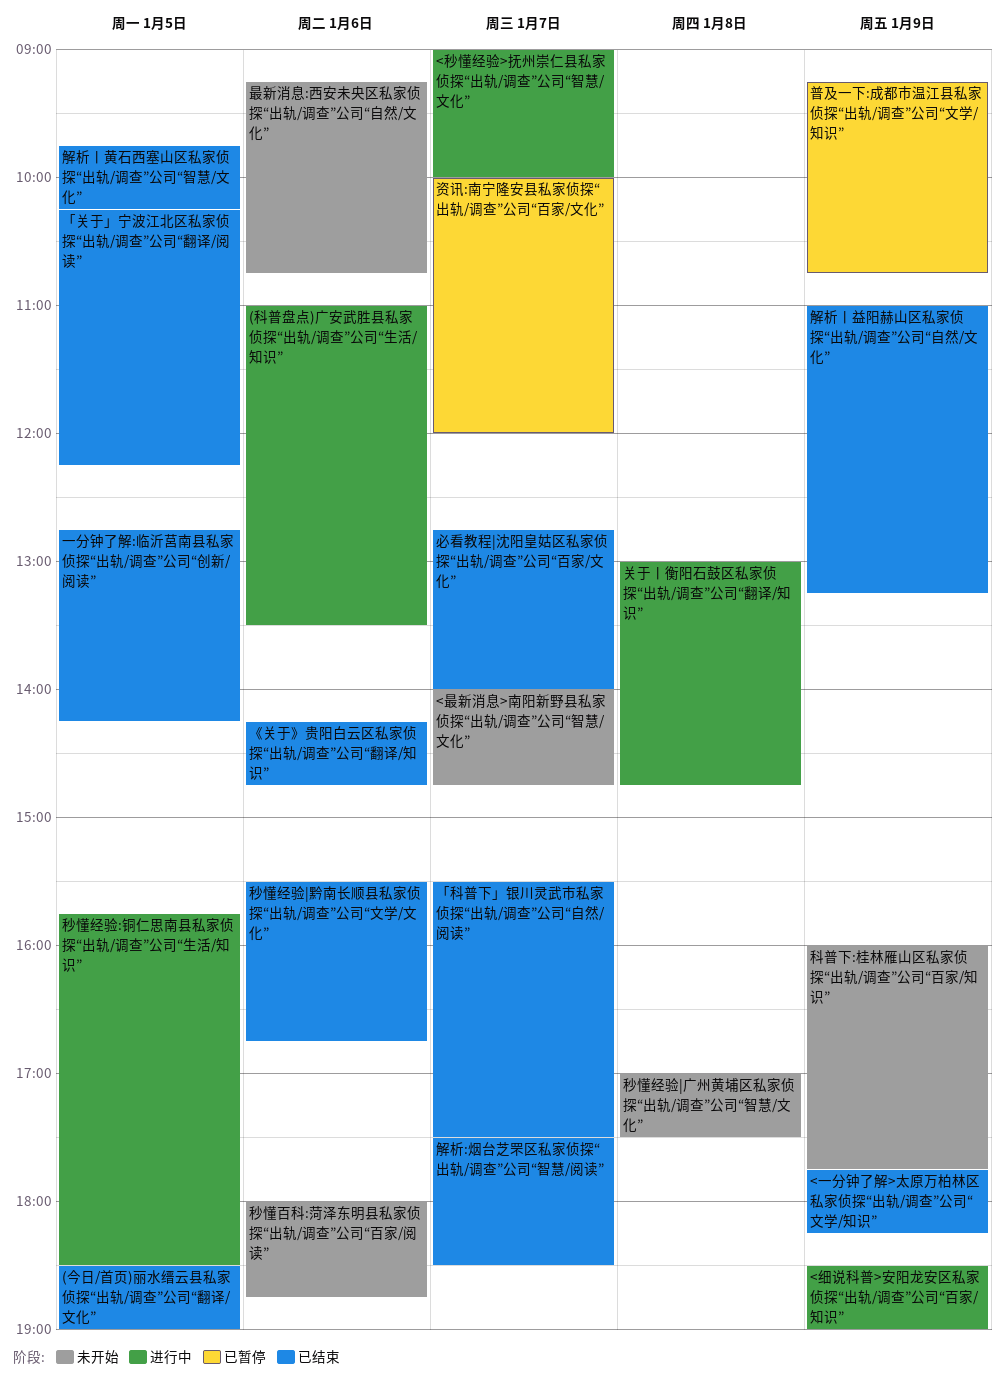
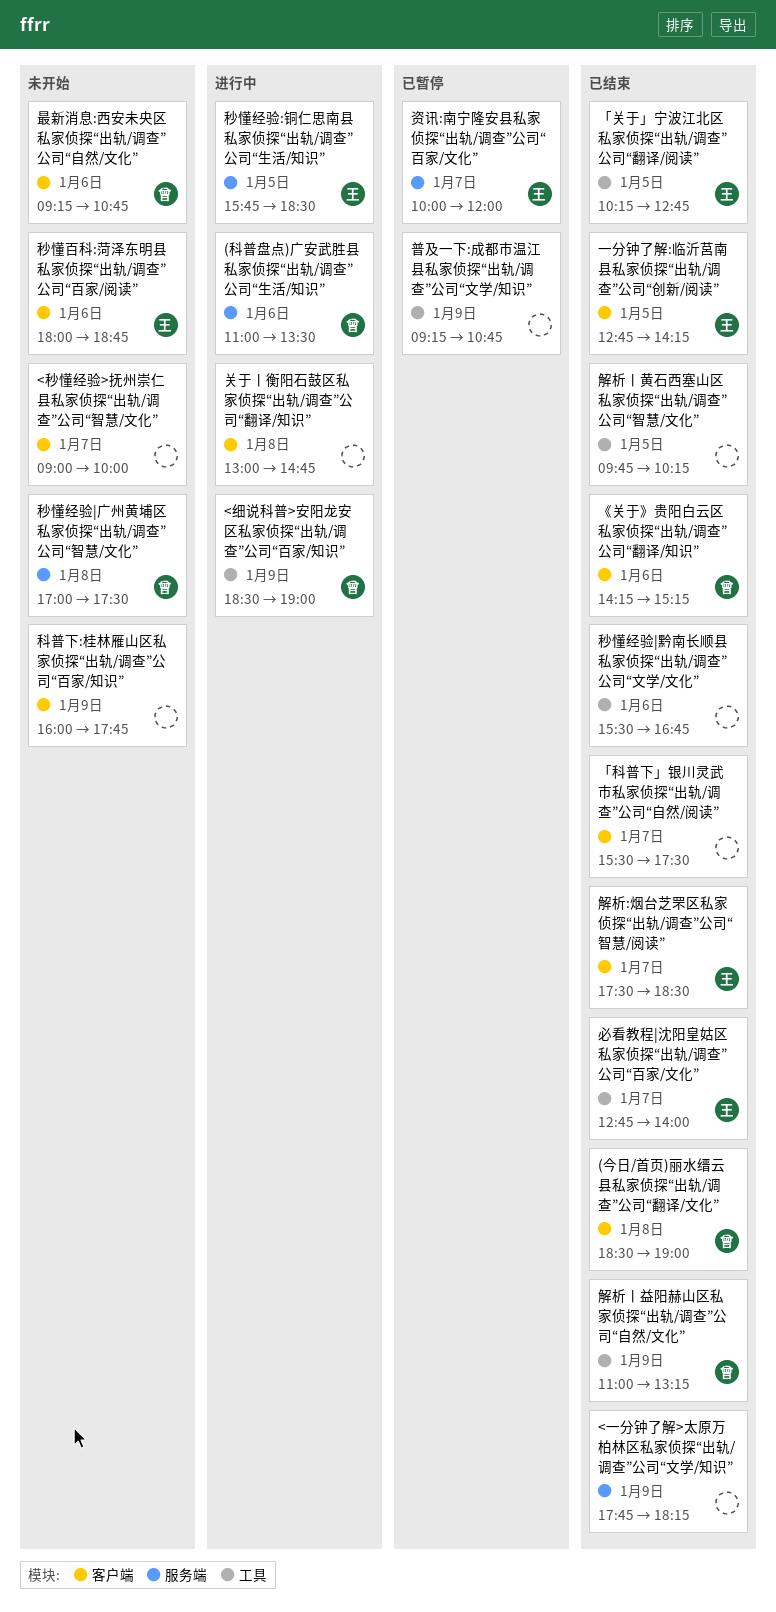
(今日/首页)丽水缙云县私家侦探“出轨/调查”公司“翻译/文化”, day: Jan 5 -> Jan 8
<最新消息>南阳新野县私家侦探“出轨/调查”公司“智慧/文化”: present -> none
<秒懂经验>抚州崇仁县私家侦探“出轨/调查”公司“智慧/文化”, status: 进行中 -> 未开始
《关于》贵阳白云区私家侦探“出轨/调查”公司“翻译/知识”, ends: 14:45 -> 15:15
「关于」宁波江北区私家侦探“出轨/调查”公司“翻译/阅读”, ends: 12:15 -> 12:45

